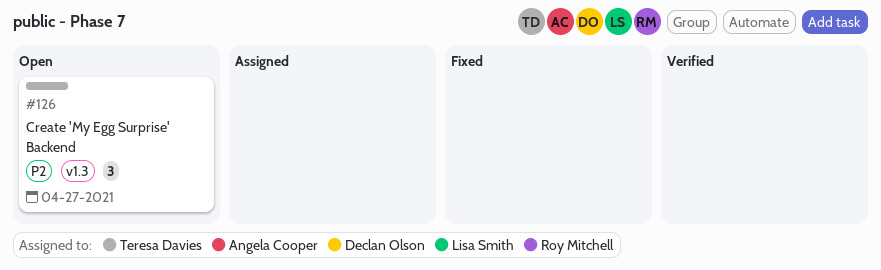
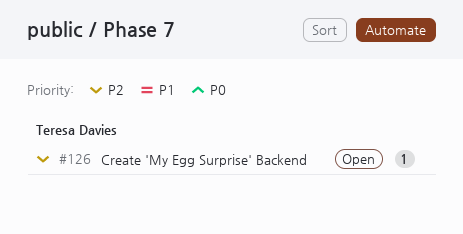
#126, estimate: 3 -> 1

